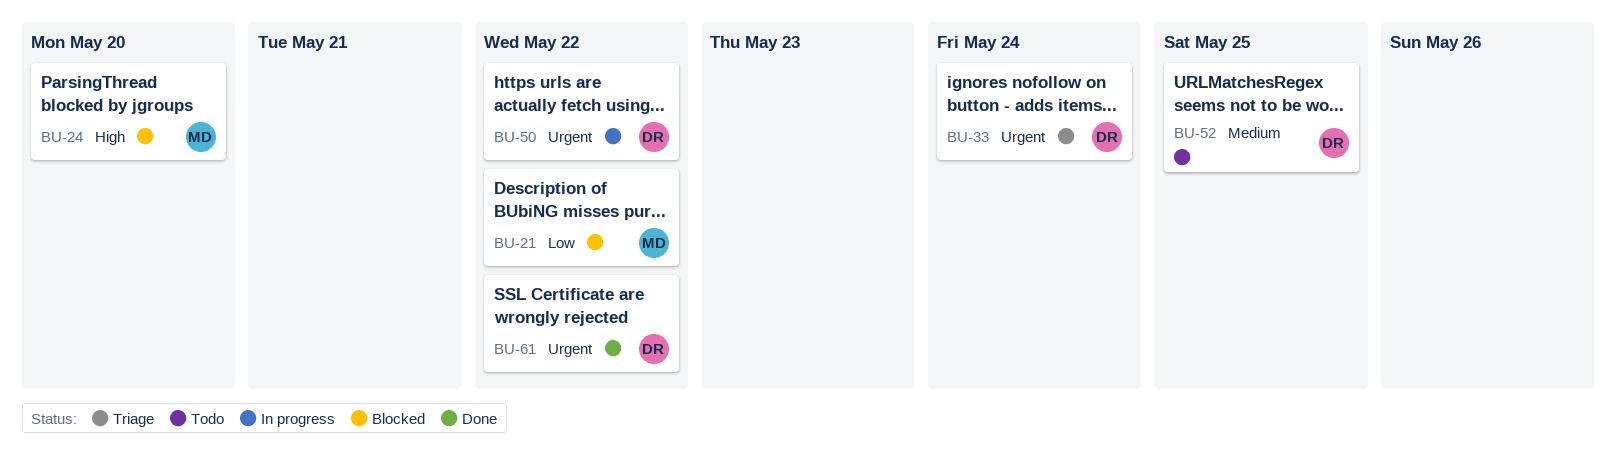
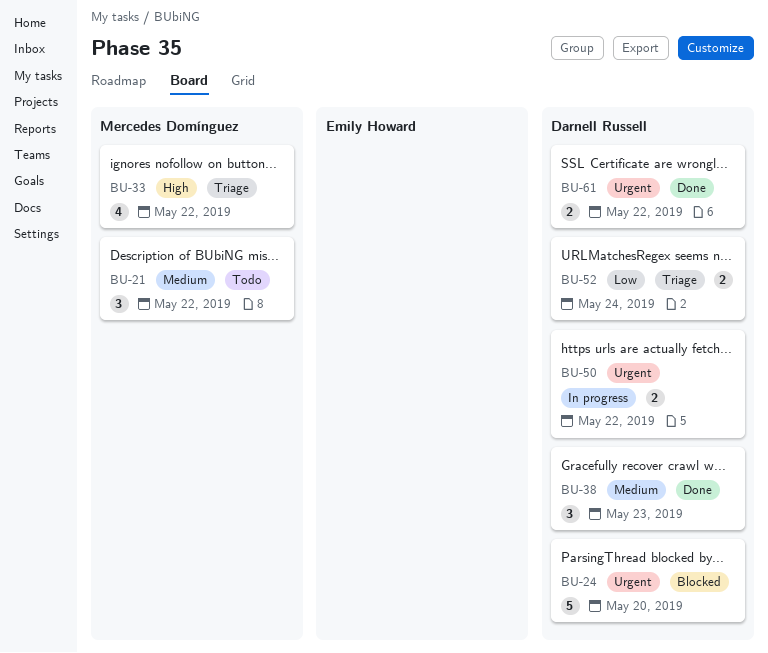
BU-21, status: Blocked -> Todo
BU-21, priority: Low -> Medium
BU-24, owner: Mercedes Domínguez -> Darnell Russell
BU-24, priority: High -> Urgent
BU-33, owner: Darnell Russell -> Mercedes Domínguez
BU-33, priority: Urgent -> High
BU-33, due: May 24 -> May 22
BU-38: none -> present
BU-52, status: Todo -> Triage
BU-52, priority: Medium -> Low
BU-52, due: May 25 -> May 24

